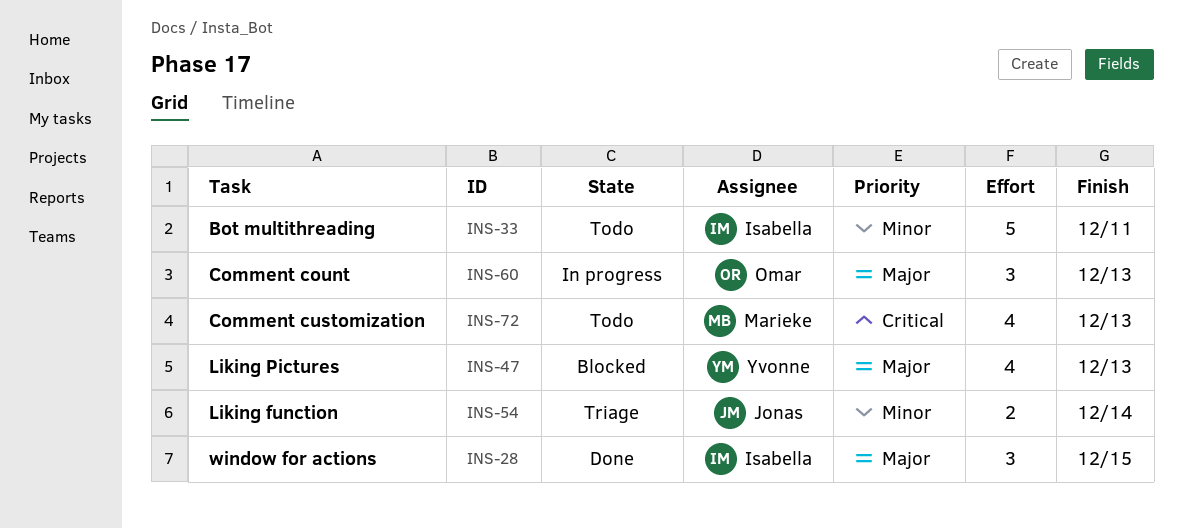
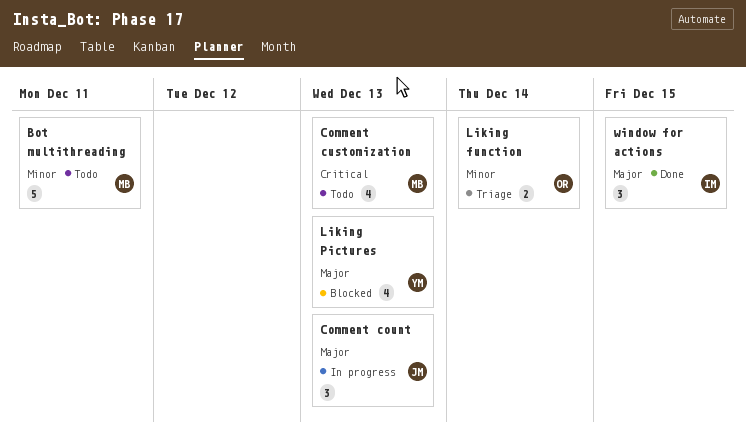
Bot multithreading, owner: Isabella -> Marieke
Comment count, owner: Omar -> Jonas
Liking function, owner: Jonas -> Omar

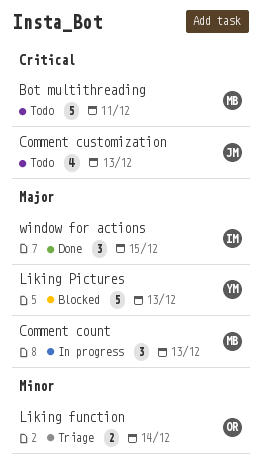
Bot multithreading, priority: Minor -> Critical
Comment count, owner: JM -> MB
Comment customization, owner: MB -> JM
Liking Pictures, estimate: 4 -> 5

